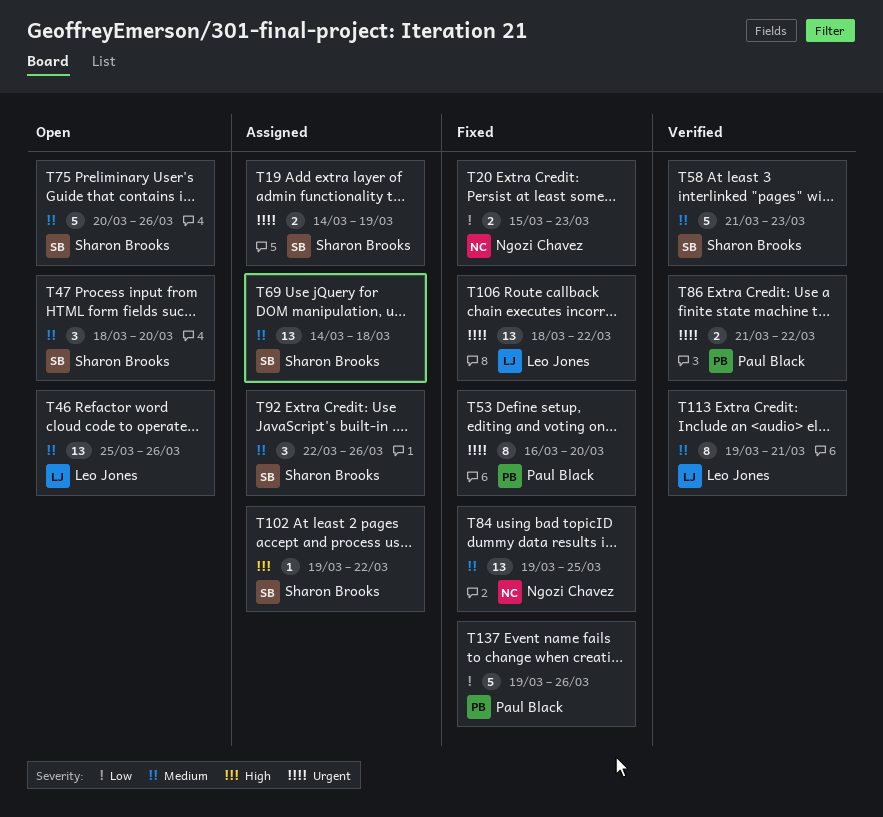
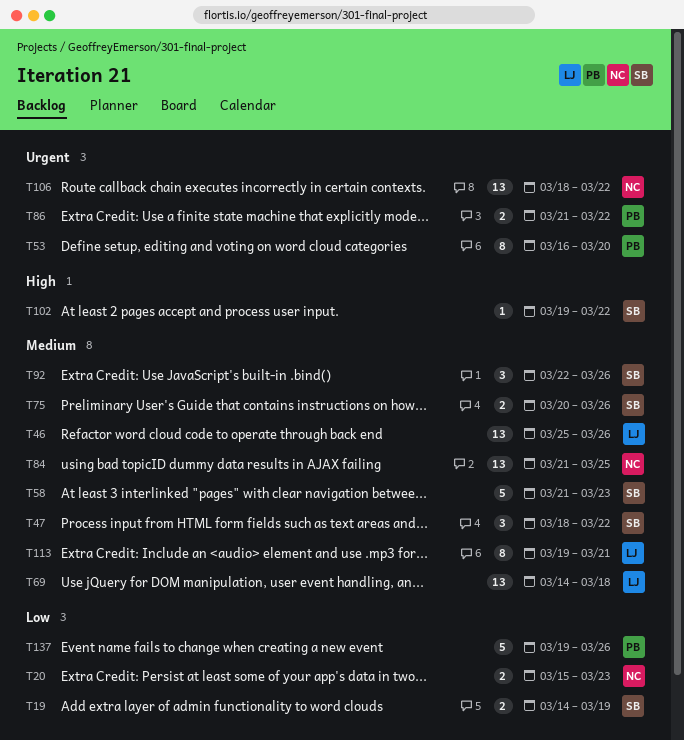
T19, priority: Urgent -> Low
T47, due: Mar 20 -> Mar 22
T69, owner: Sharon Brooks -> Leo Jones
T75, estimate: 5 -> 2
T84, start: Mar 19 -> Mar 21
T106, owner: Leo Jones -> Ngozi Chavez

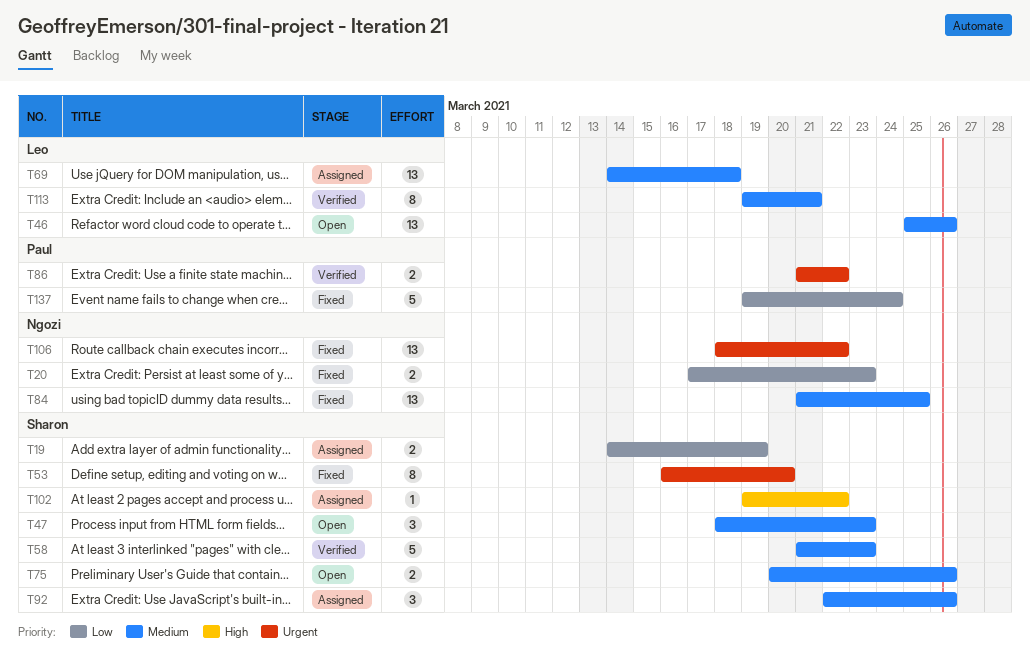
T20, start: Mar 15 -> Mar 17
T47, due: Mar 22 -> Mar 23
T53, owner: Paul -> Sharon
T137, due: Mar 26 -> Mar 24

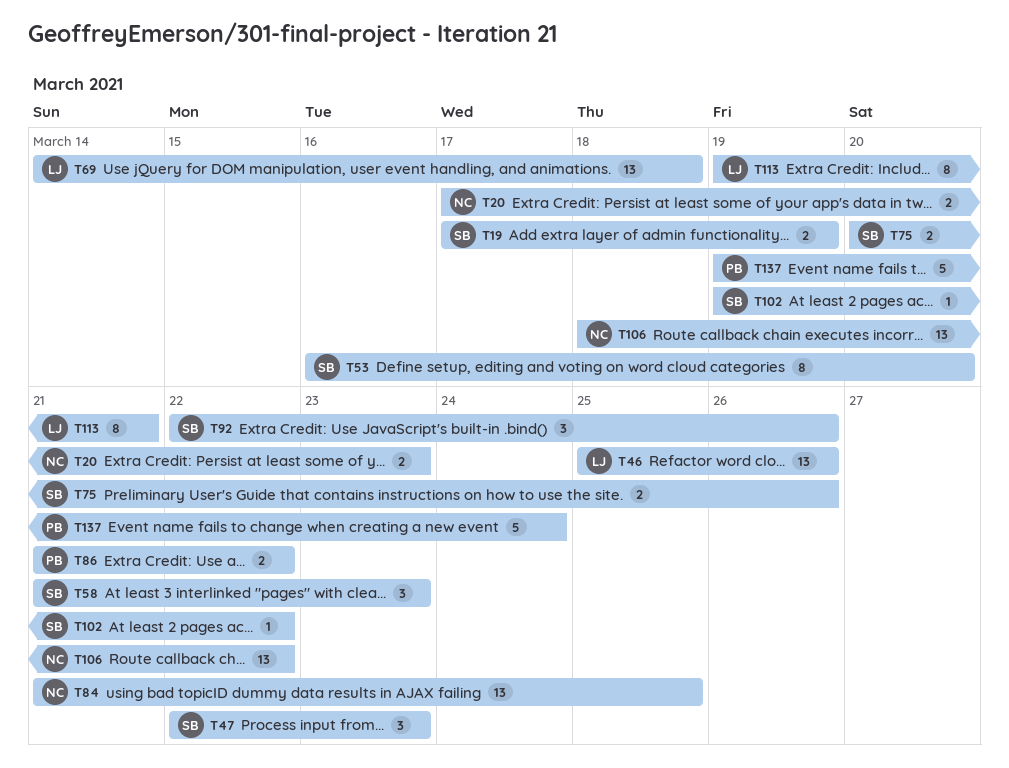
T19, start: Mar 14 -> Mar 17
T47, start: Mar 18 -> Mar 22
T58, estimate: 5 -> 3

